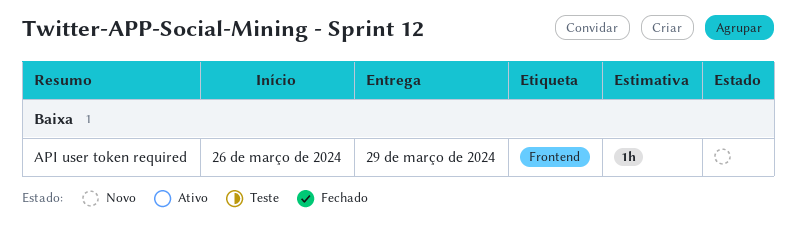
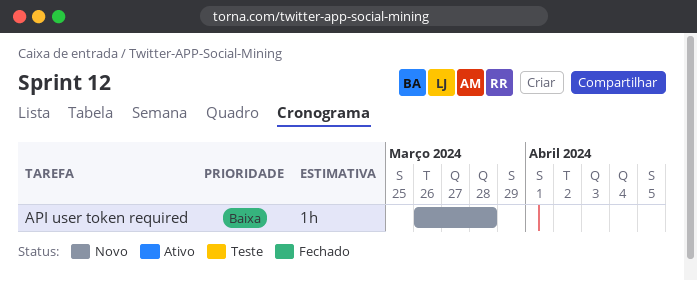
API user token required, due: Mar 29 -> Mar 28

